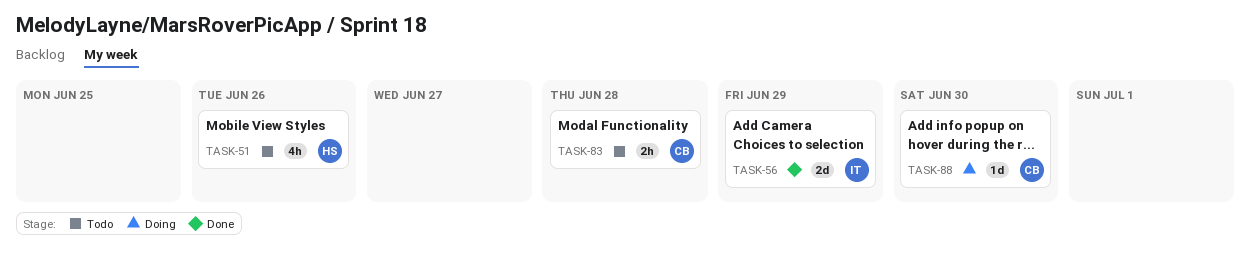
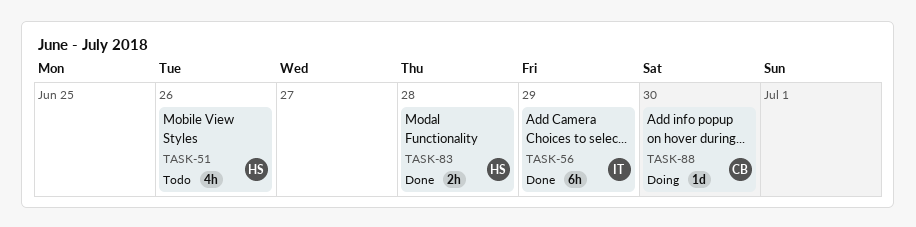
TASK-56, estimate: 2d -> 6h
TASK-83, status: Todo -> Done
TASK-83, owner: CB -> HS

